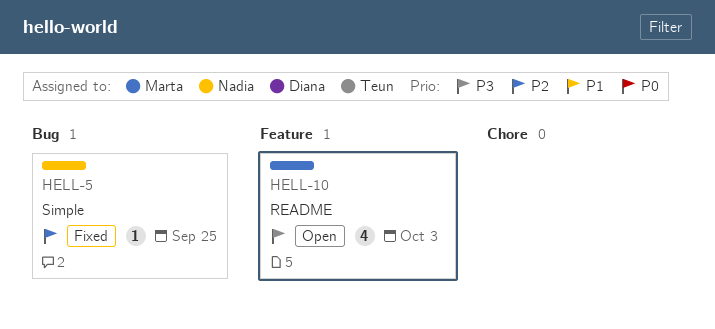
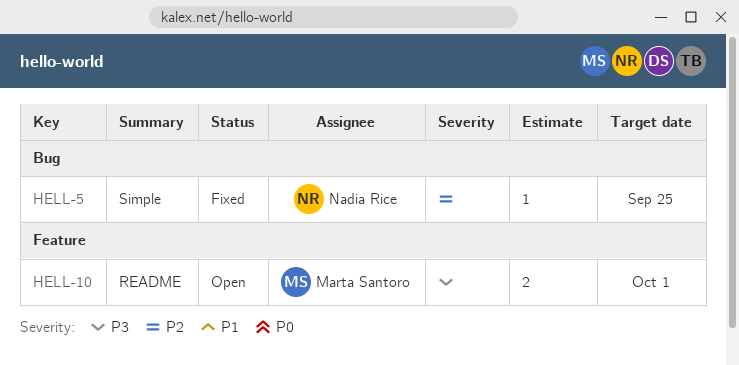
HELL-10, estimate: 4 -> 2
HELL-10, due: Oct 3 -> Oct 1

